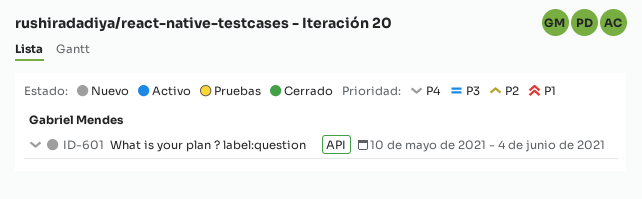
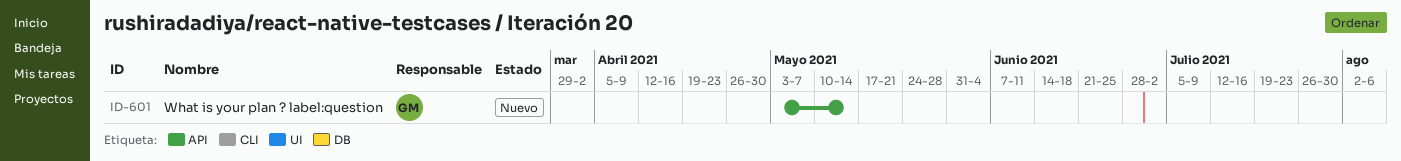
ID-601, start: May 10 -> May 3
ID-601, due: Jun 4 -> May 14

